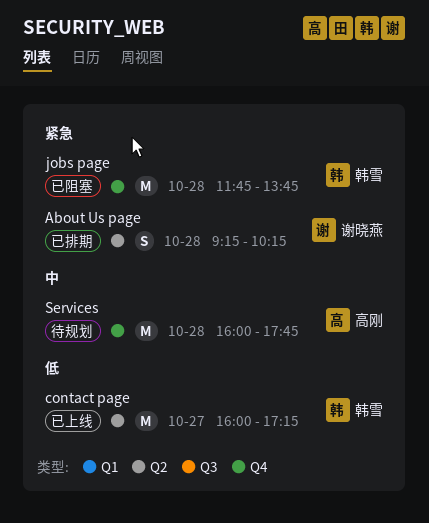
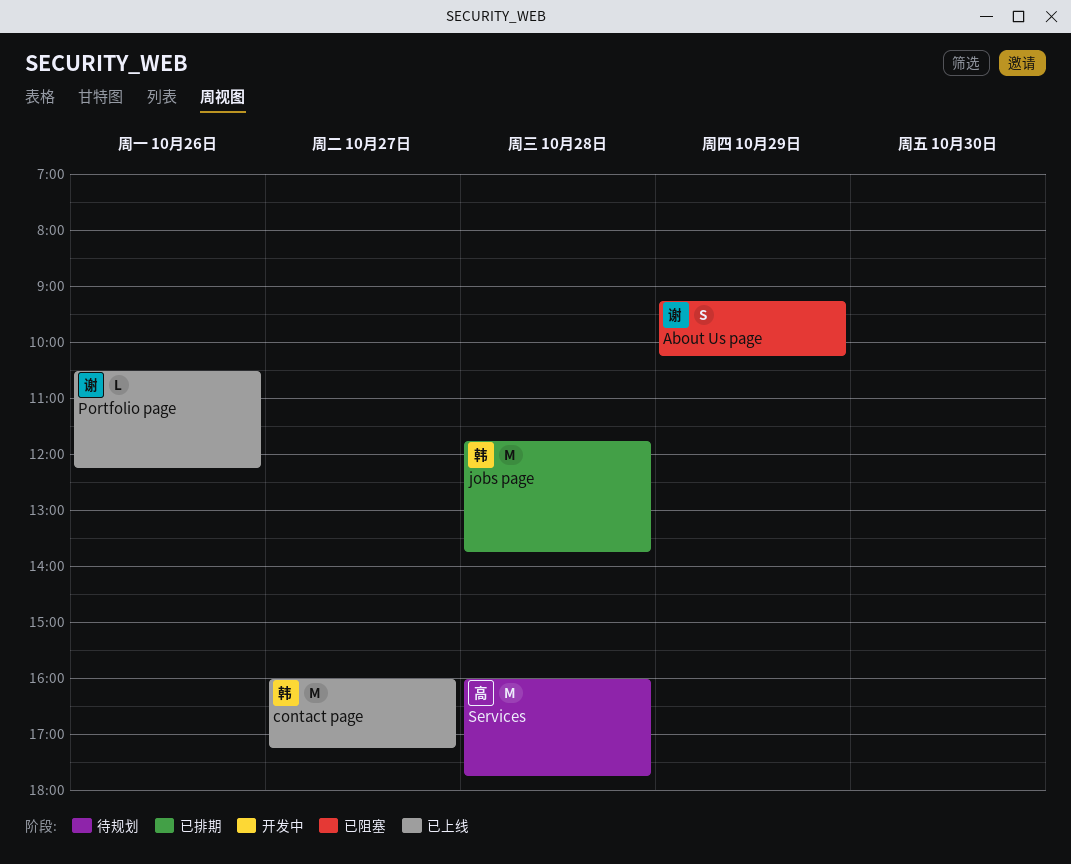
About Us page, status: 已排期 -> 已阻塞
About Us page, day: Oct 28 -> Oct 29
jobs page, status: 已阻塞 -> 已排期
Portfolio page: none -> present

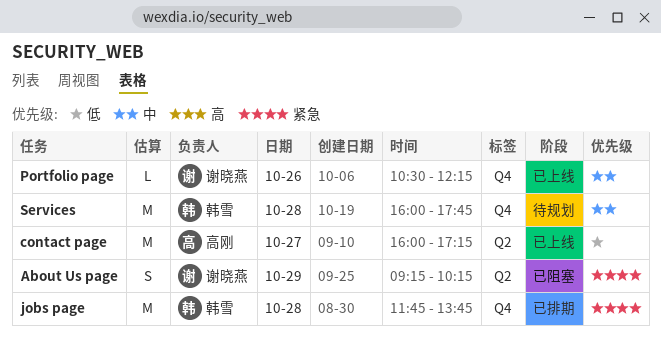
contact page, owner: 韩雪 -> 高刚
Services, owner: 高刚 -> 韩雪

